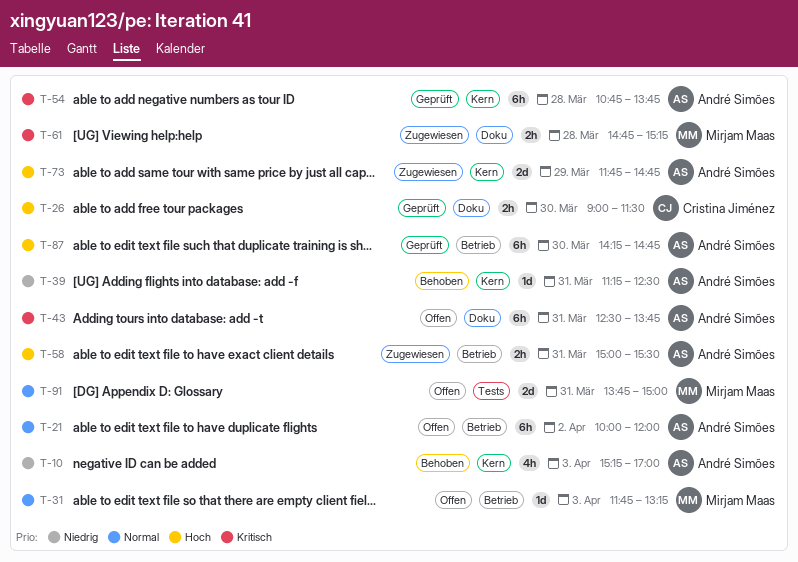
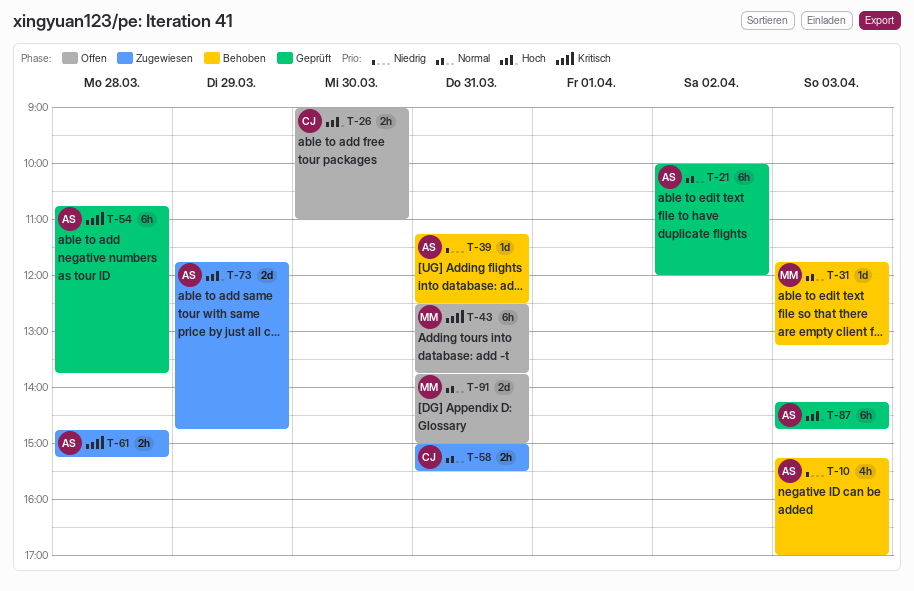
T-21, status: Offen -> Geprüft
T-26, status: Geprüft -> Offen
T-26, ends: 11:30 -> 11:00
T-31, status: Offen -> Behoben
T-43, owner: André Simões -> Mirjam Maas
T-58, owner: André Simões -> Cristina Jiménez
T-58, priority: Hoch -> Normal
T-61, owner: Mirjam Maas -> André Simões
T-87, day: Mar 30 -> Apr 3

